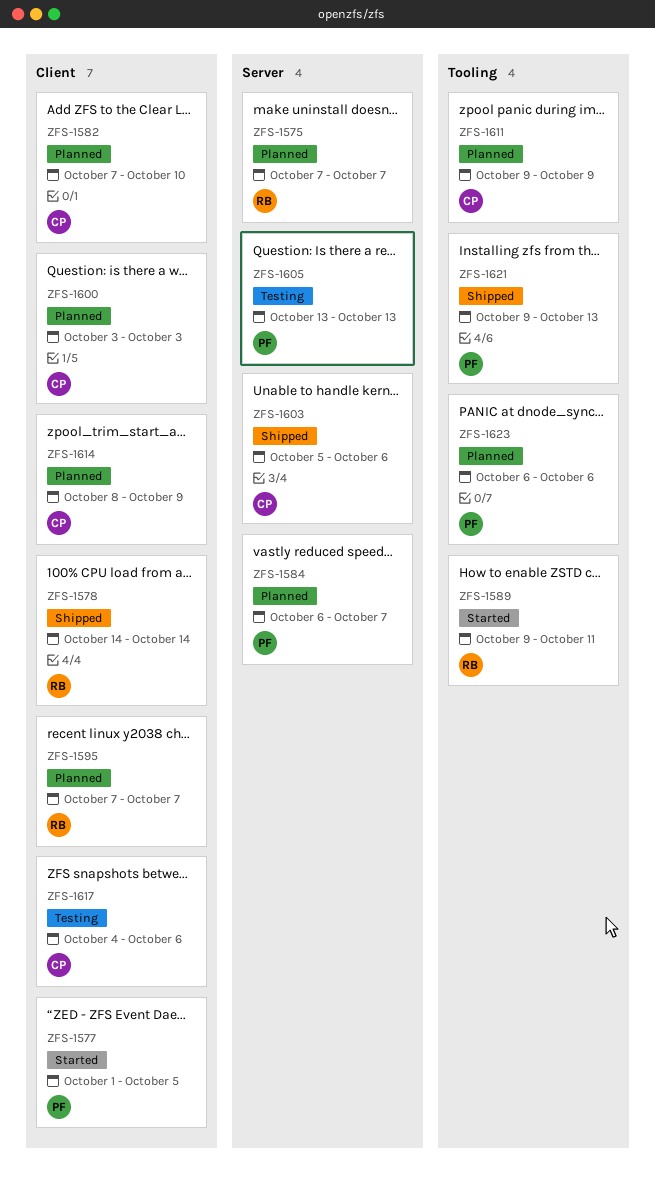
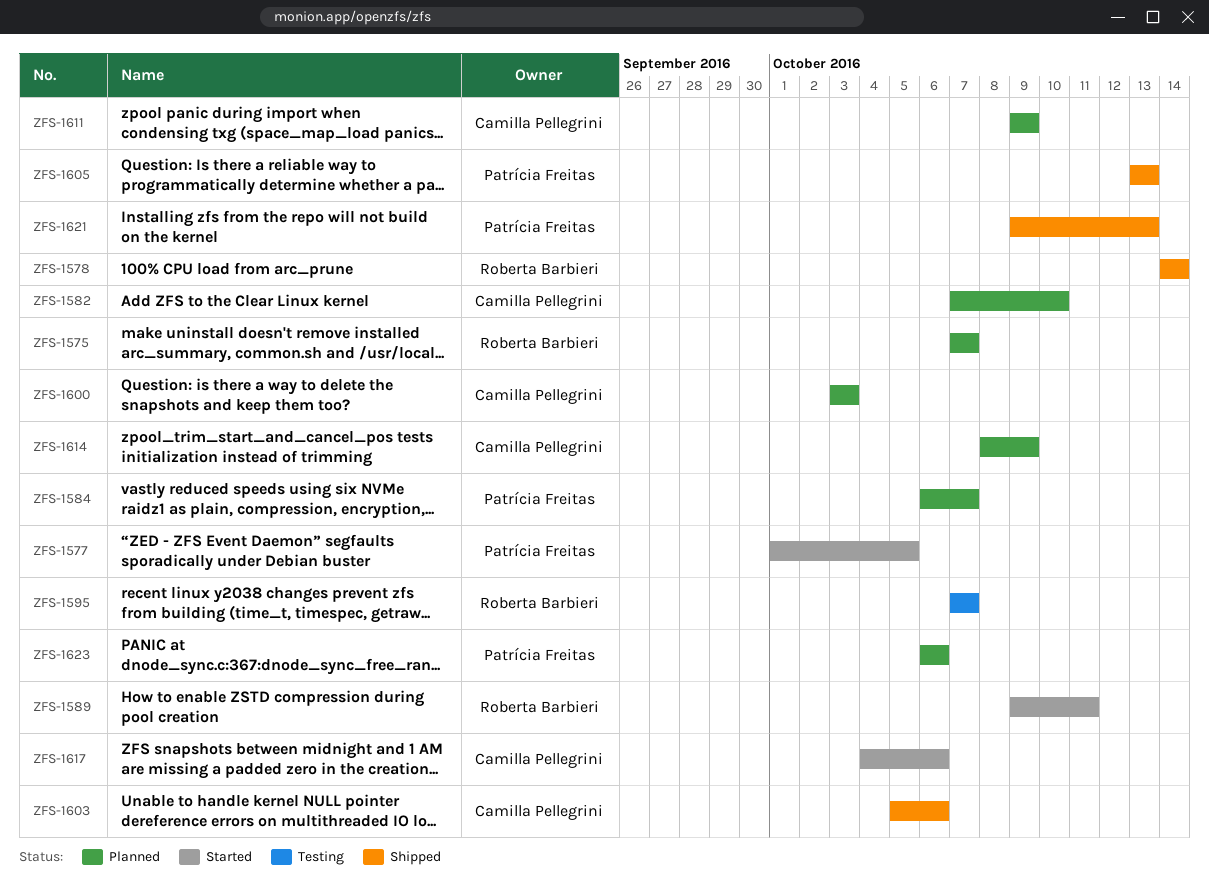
ZFS-1595, status: Planned -> Testing
ZFS-1605, status: Testing -> Shipped
ZFS-1617, status: Testing -> Started

